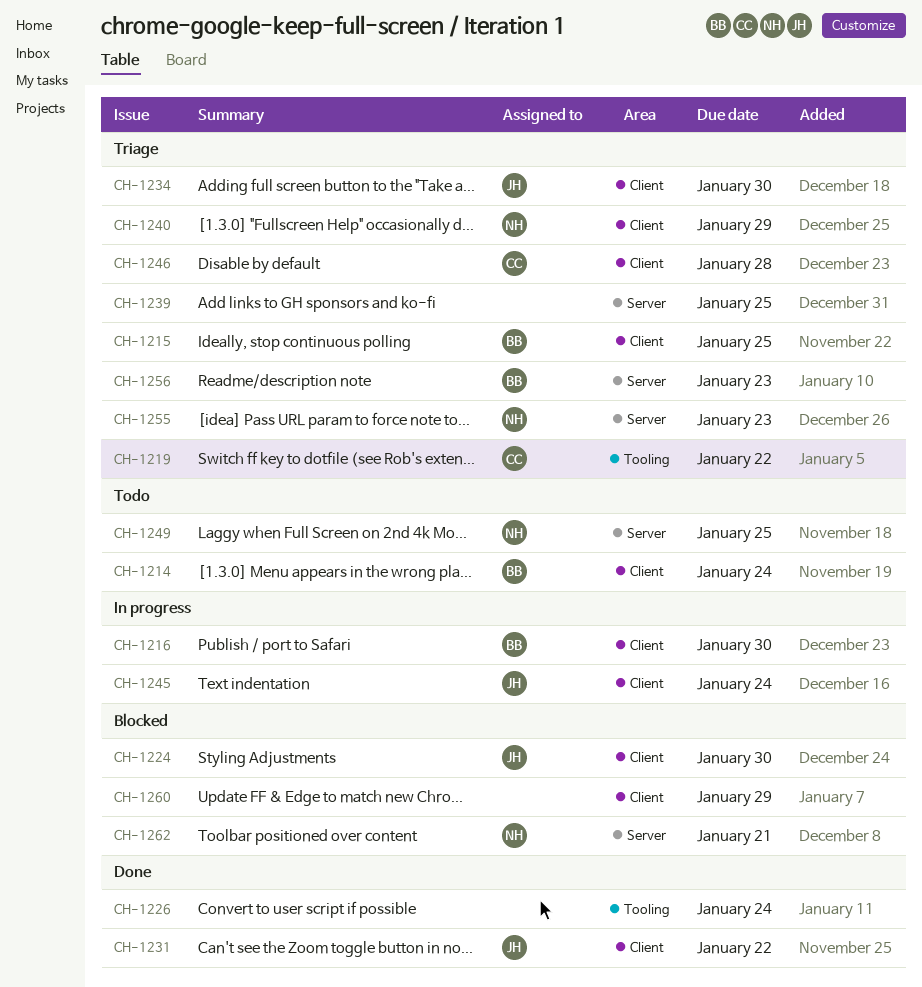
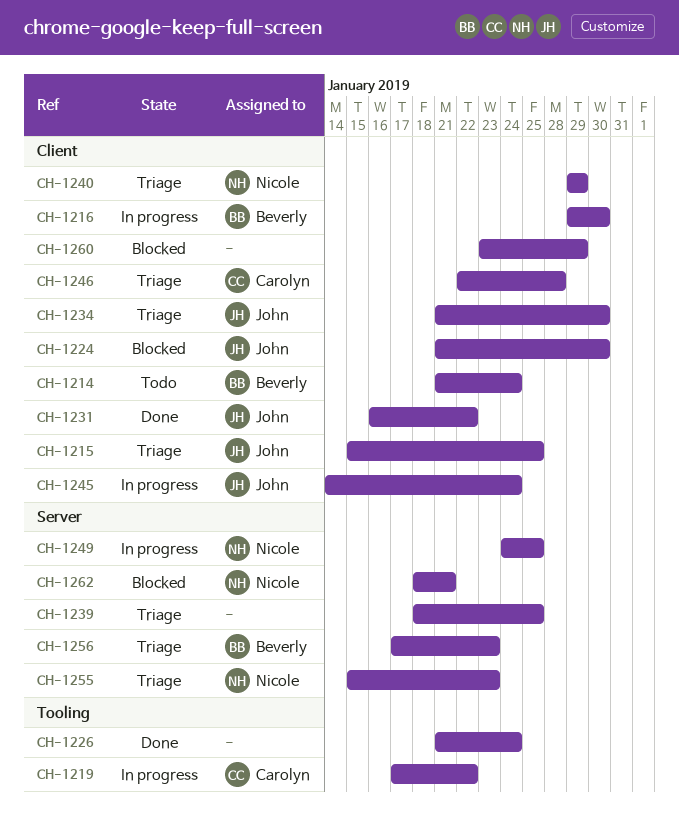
CH-1215, owner: Beverly -> John
CH-1219, status: Triage -> In progress
CH-1249, status: Todo -> In progress

